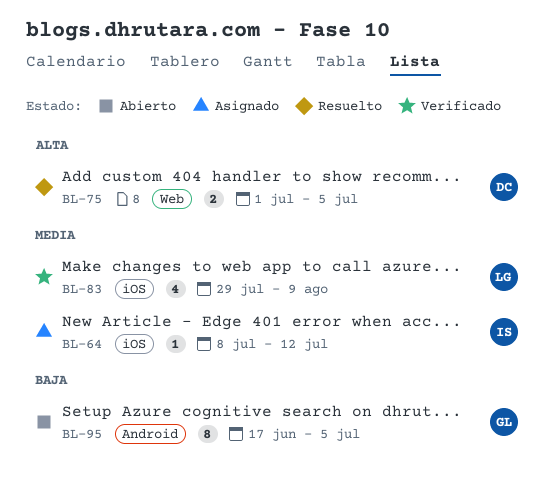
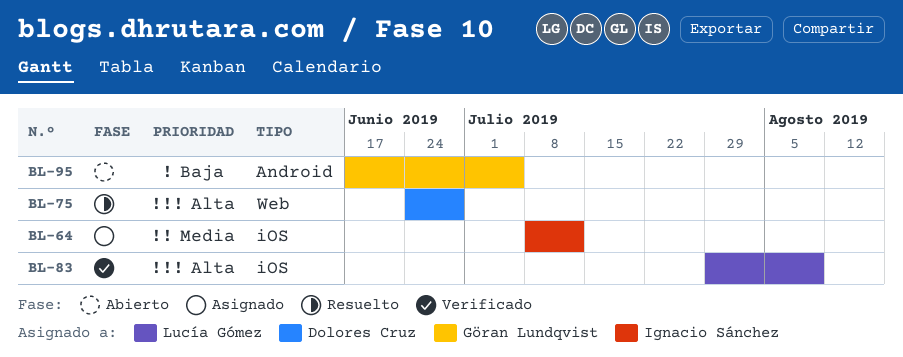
BL-75, start: Jul 1 -> Jun 24
BL-75, due: Jul 5 -> Jun 28
BL-83, priority: Media -> Alta

